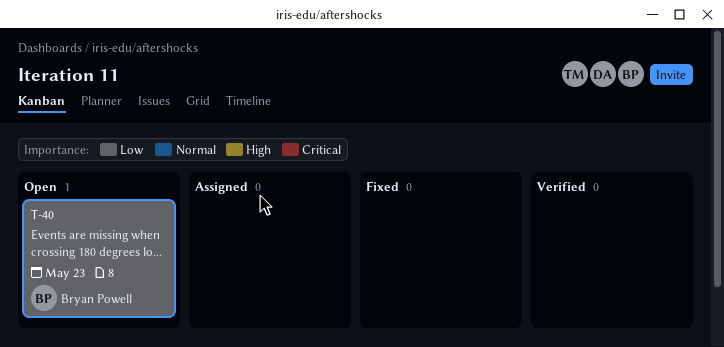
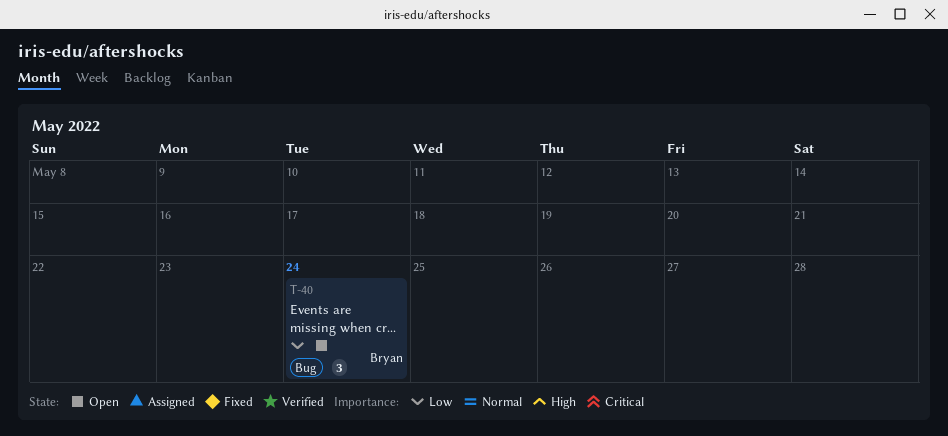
T-40, due: May 23 -> May 24

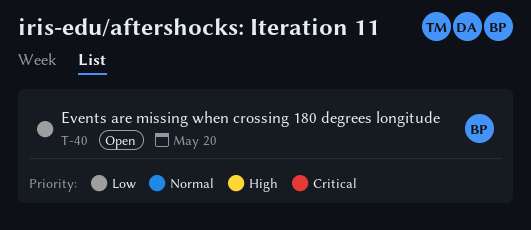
T-40, due: May 24 -> May 20

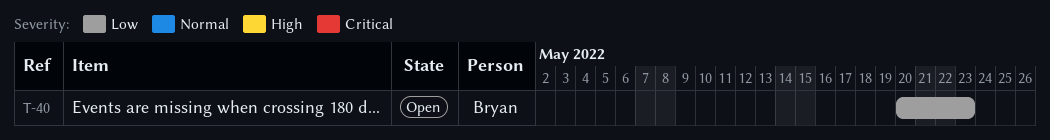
T-40, due: May 20 -> May 23

